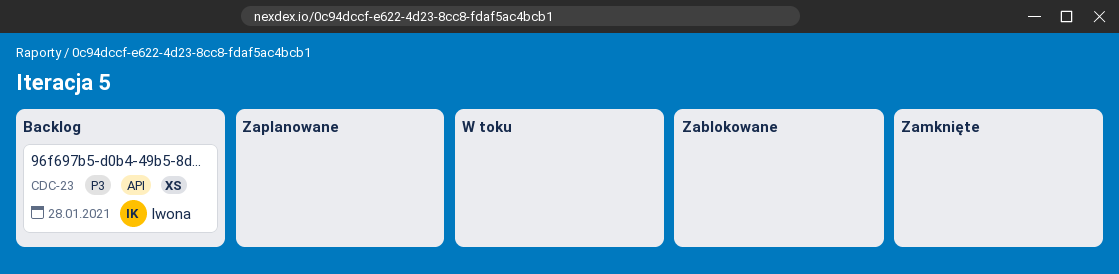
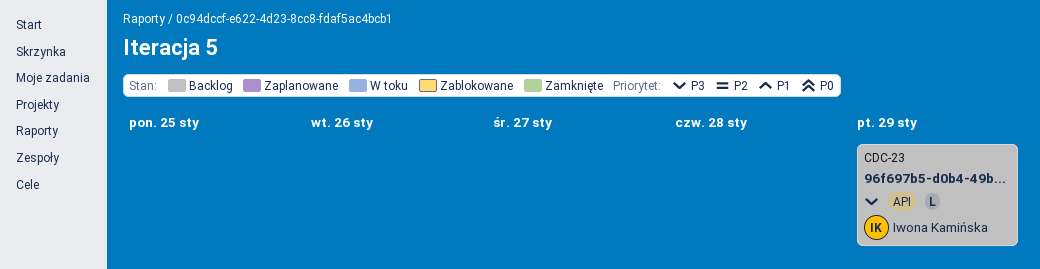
CDC-23, estimate: XS -> L
CDC-23, due: Jan 28 -> Jan 29

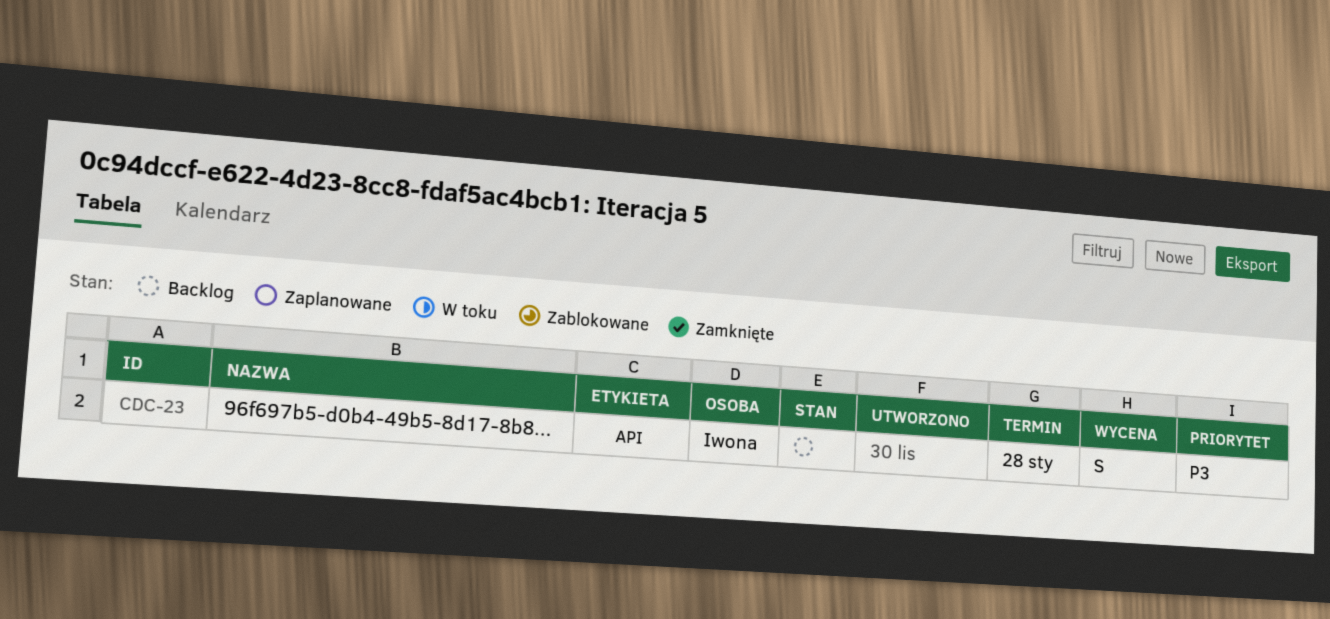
CDC-23, estimate: L -> S
CDC-23, due: Jan 29 -> Jan 28

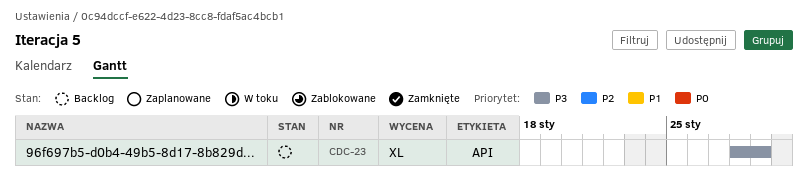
CDC-23, estimate: S -> XL
CDC-23, due: Jan 28 -> Jan 29

